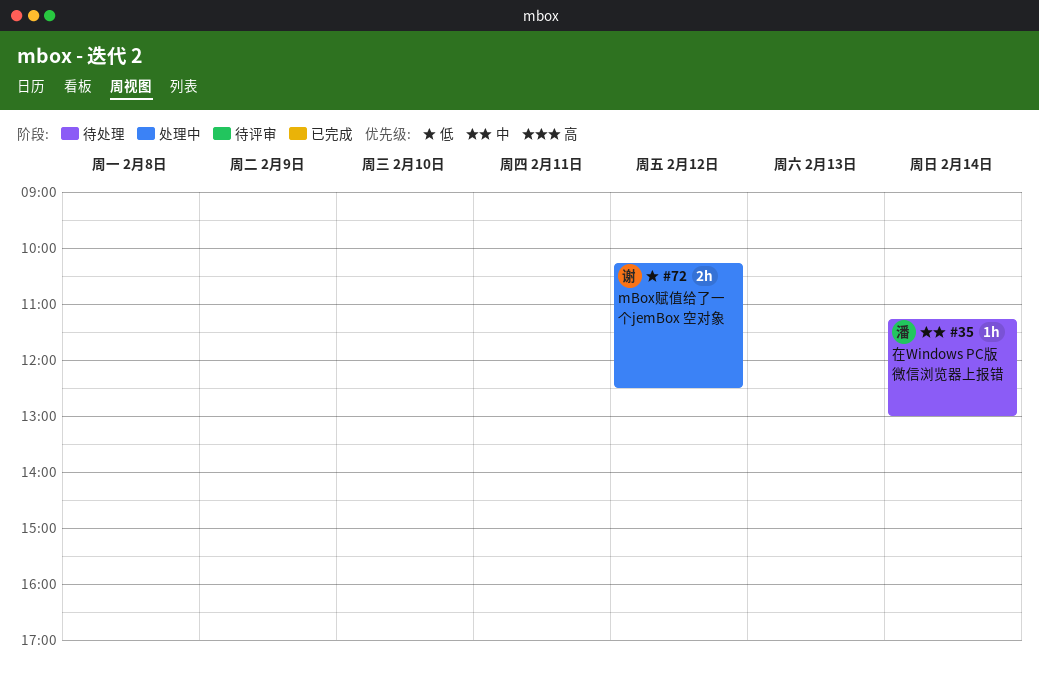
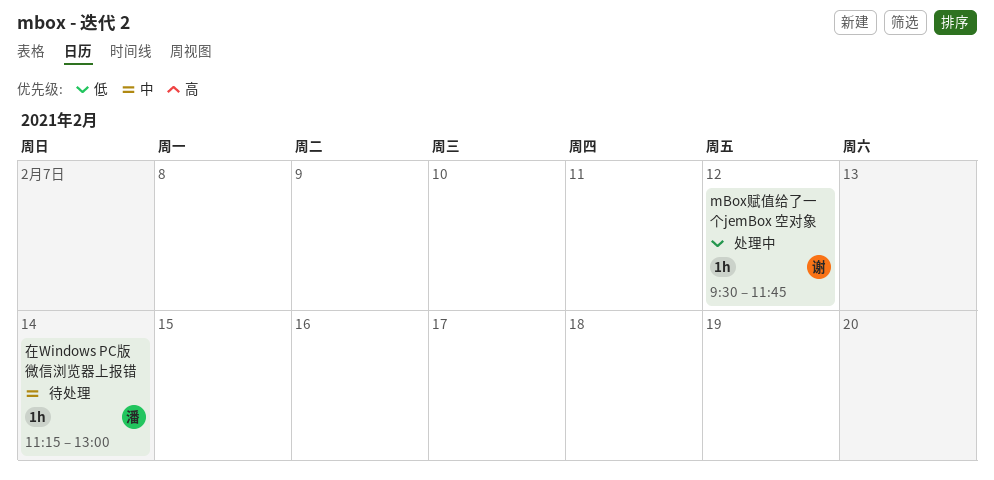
mBox赋值给了一个jemBox 空对象, estimate: 2h -> 1h
mBox赋值给了一个jemBox 空对象, begins: 10:15 -> 09:30
mBox赋值给了一个jemBox 空对象, ends: 12:30 -> 11:45

